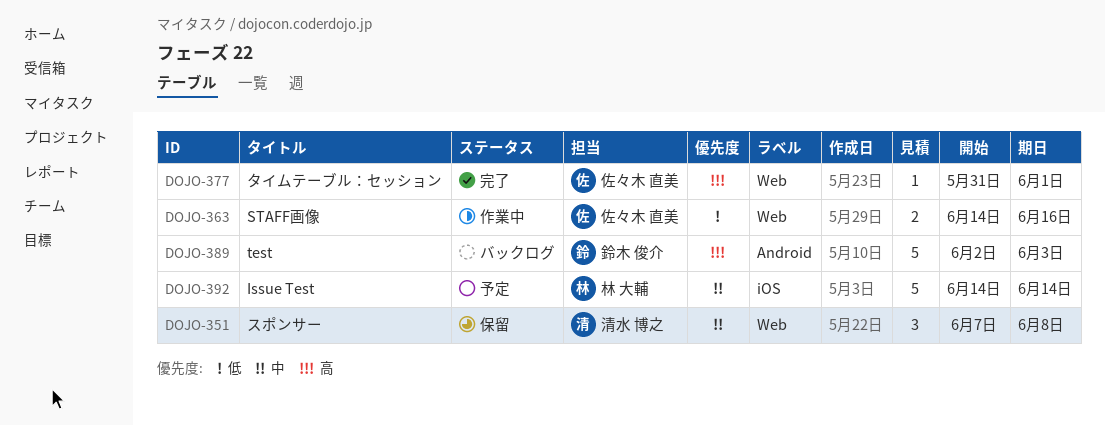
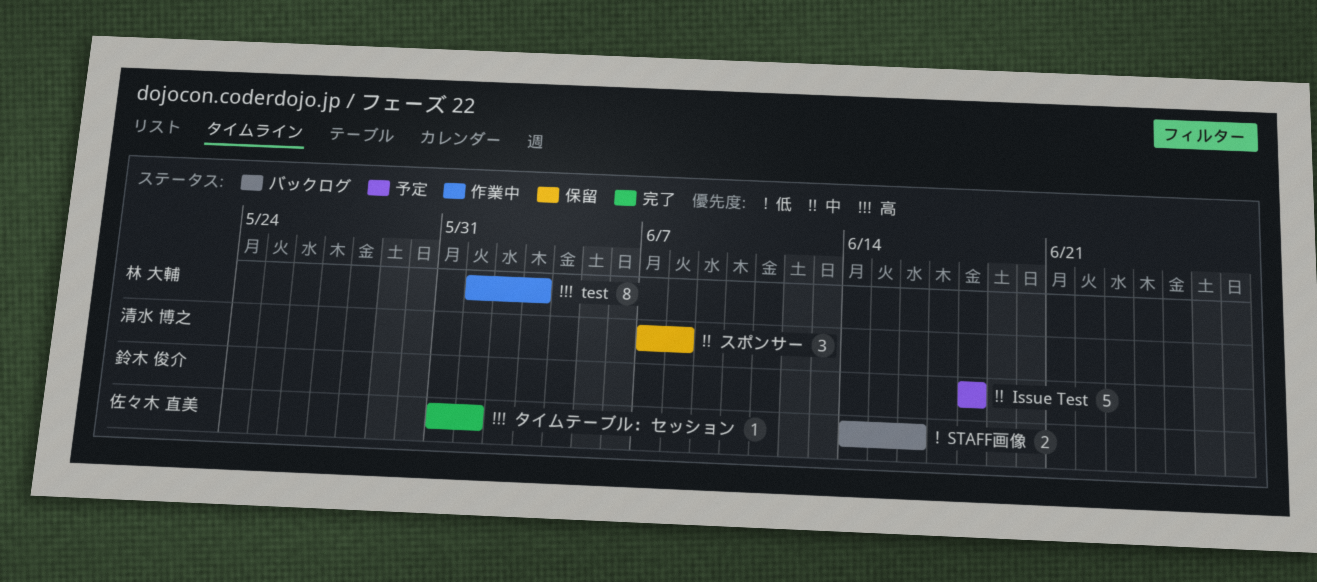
Issue Test, owner: 林 大輔 -> 鈴木 俊介
Issue Test, start: Jun 14 -> Jun 18
Issue Test, due: Jun 14 -> Jun 18
STAFF画像, status: 作業中 -> バックログ
test, status: バックログ -> 作業中
test, owner: 鈴木 俊介 -> 林 大輔
test, estimate: 5 -> 8
test, start: Jun 2 -> Jun 1

